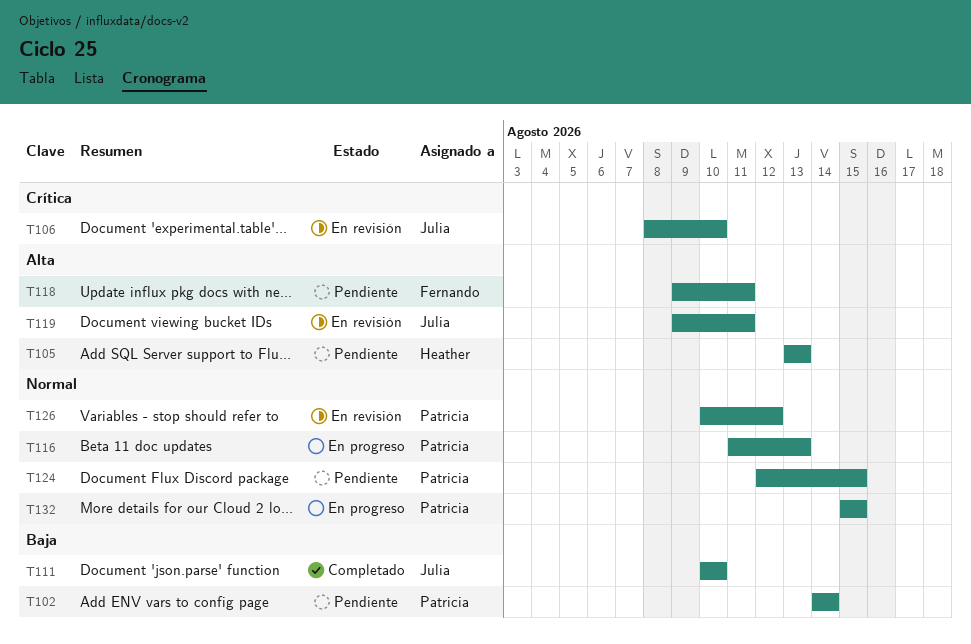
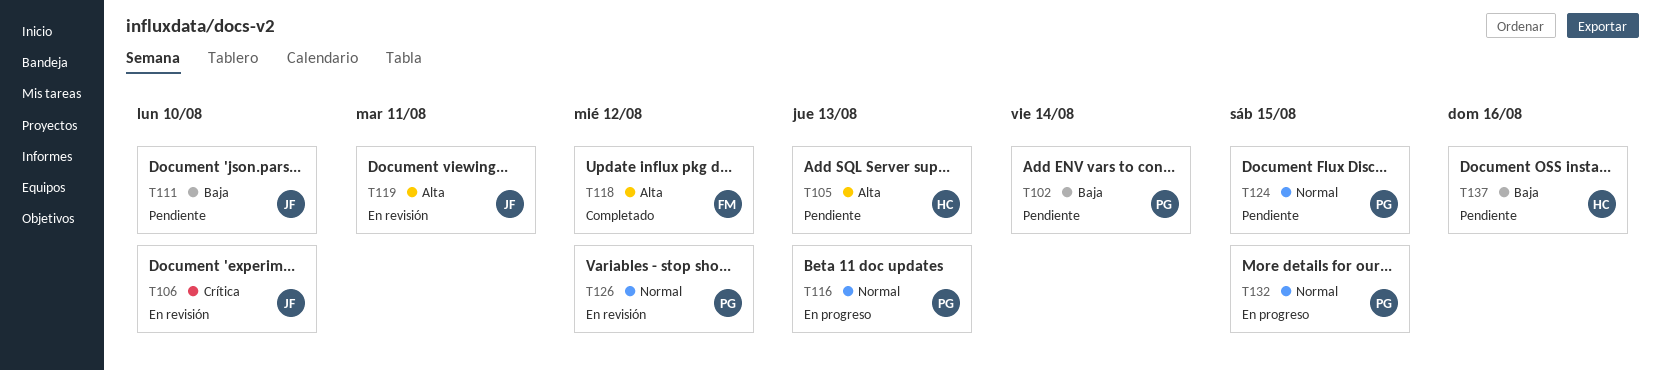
T111, status: Completado -> Pendiente
T118, status: Pendiente -> Completado
T118, due: Aug 11 -> Aug 12
T137: none -> present

